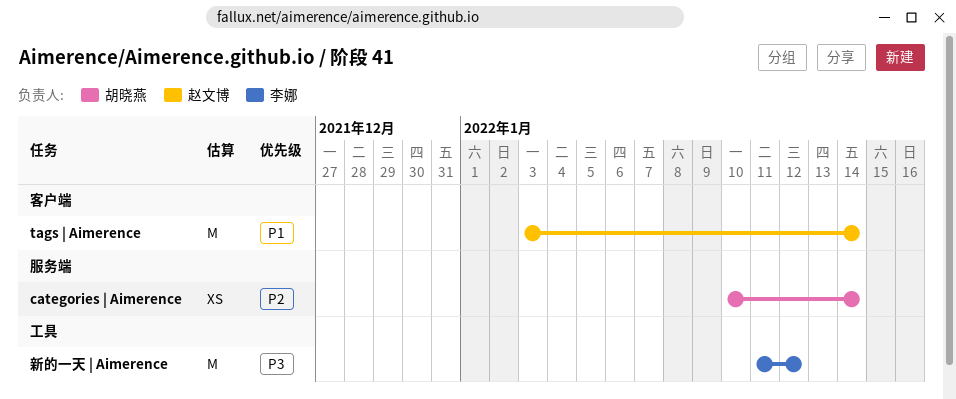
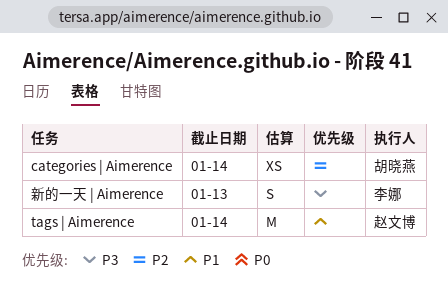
新的一天 | Aimerence, estimate: M -> S
新的一天 | Aimerence, due: Jan 12 -> Jan 13

